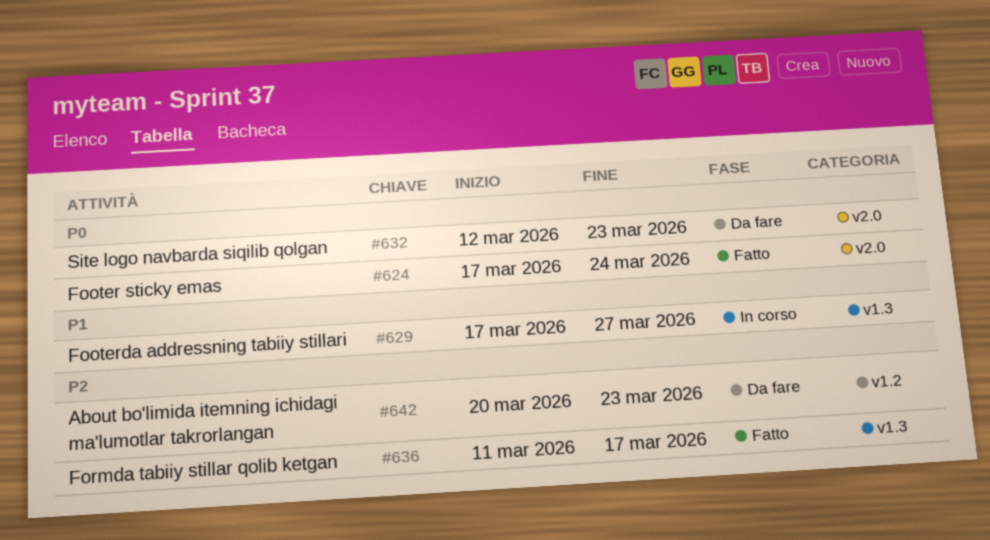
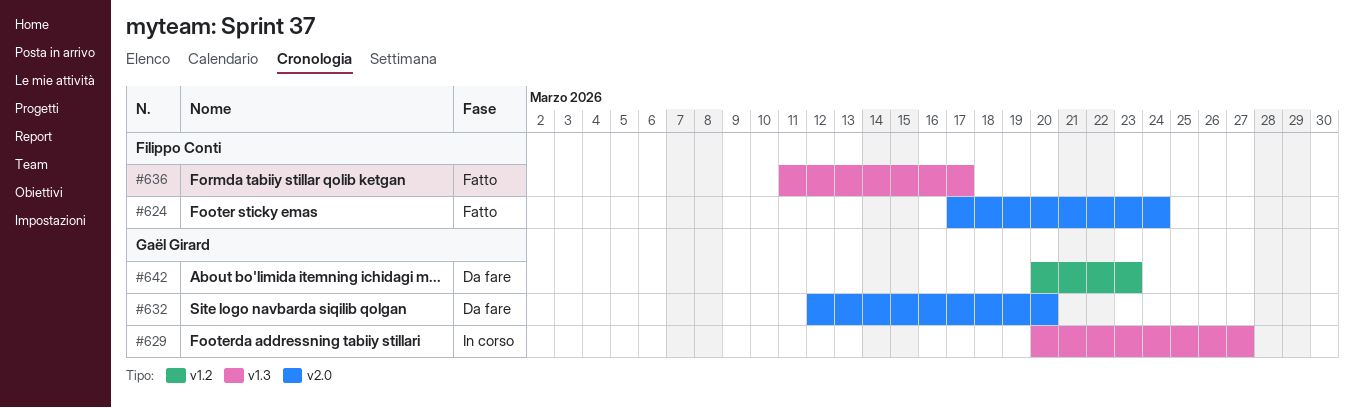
#629, start: Mar 17 -> Mar 20
#632, due: Mar 23 -> Mar 20

